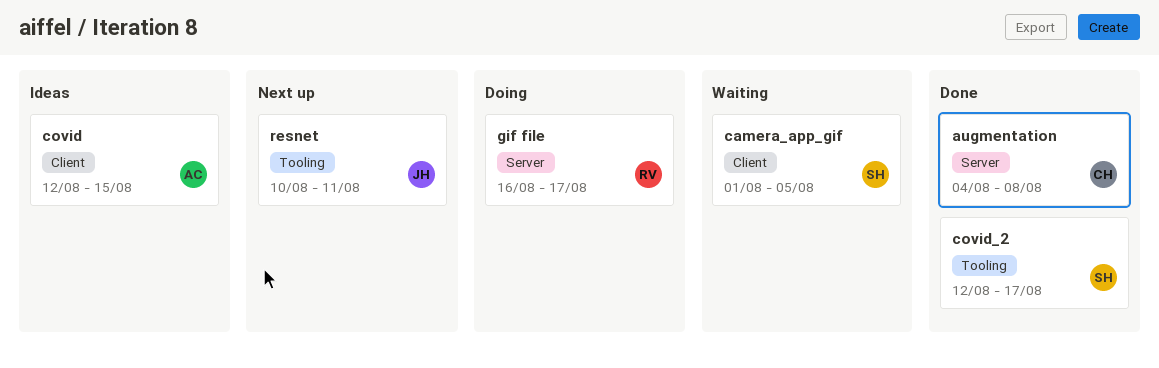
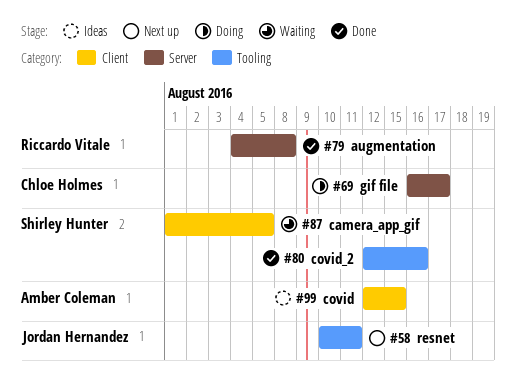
augmentation, owner: Chloe Holmes -> Riccardo Vitale
covid_2, due: Aug 17 -> Aug 16
gif file, owner: Riccardo Vitale -> Chloe Holmes

